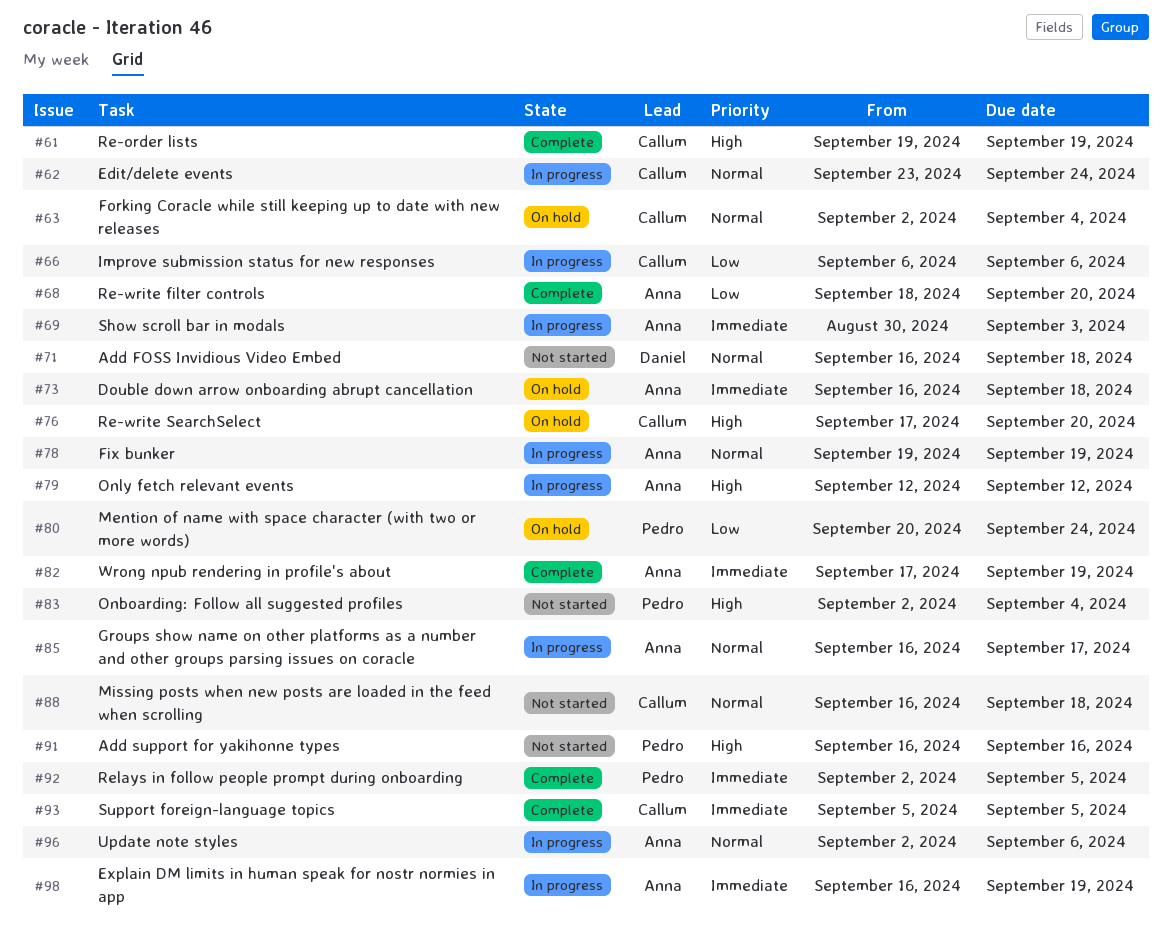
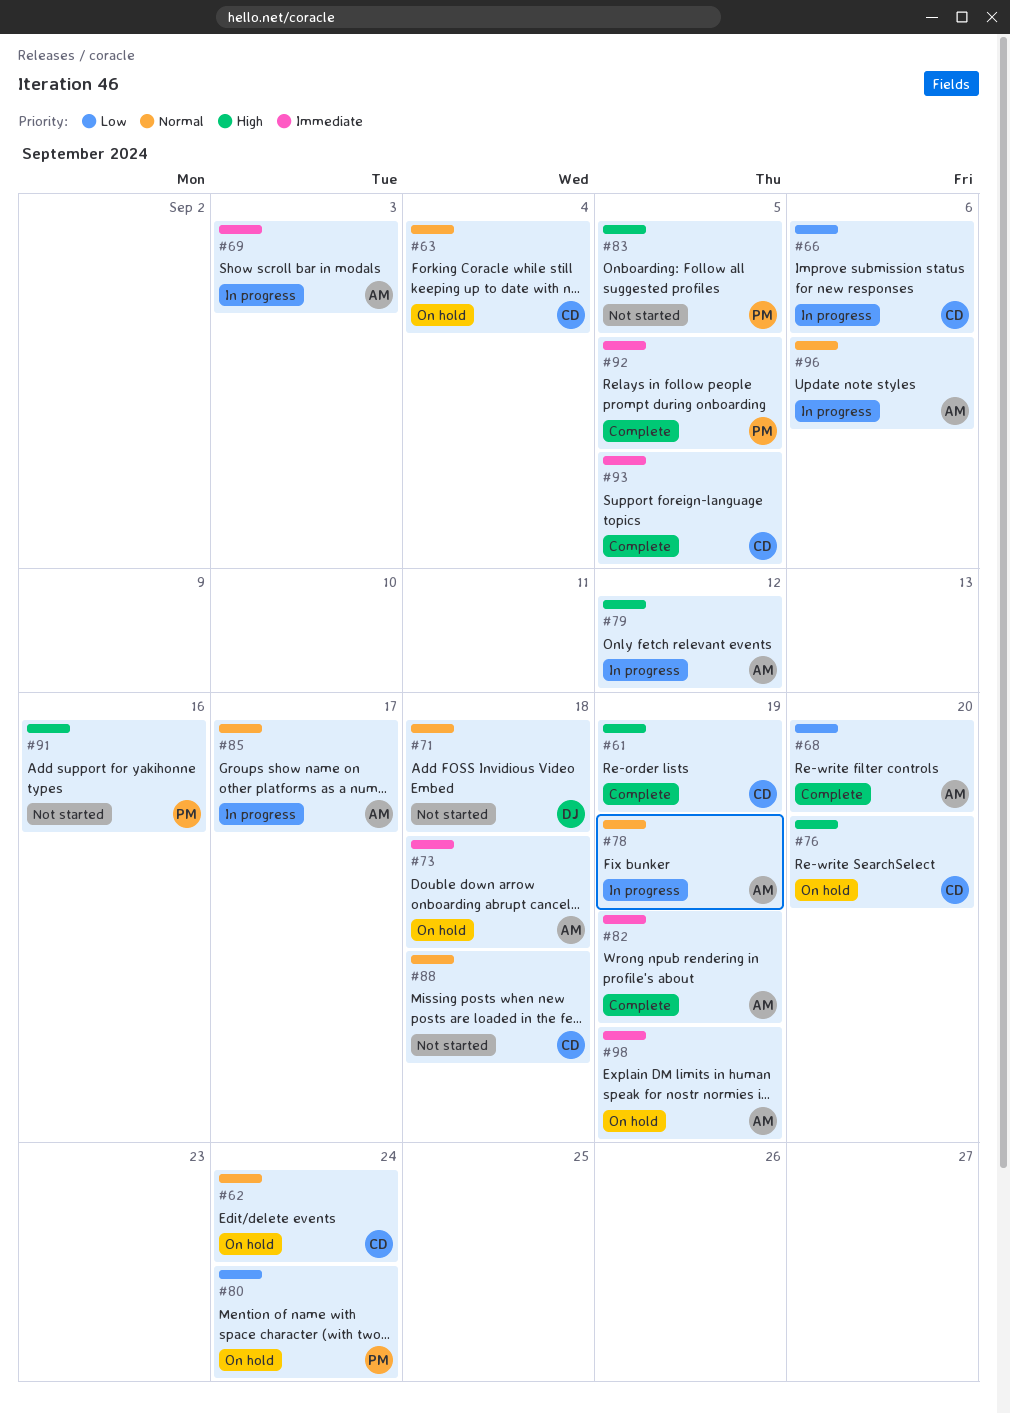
#62, status: In progress -> On hold
#83, due: Sep 4 -> Sep 5
#98, status: In progress -> On hold

